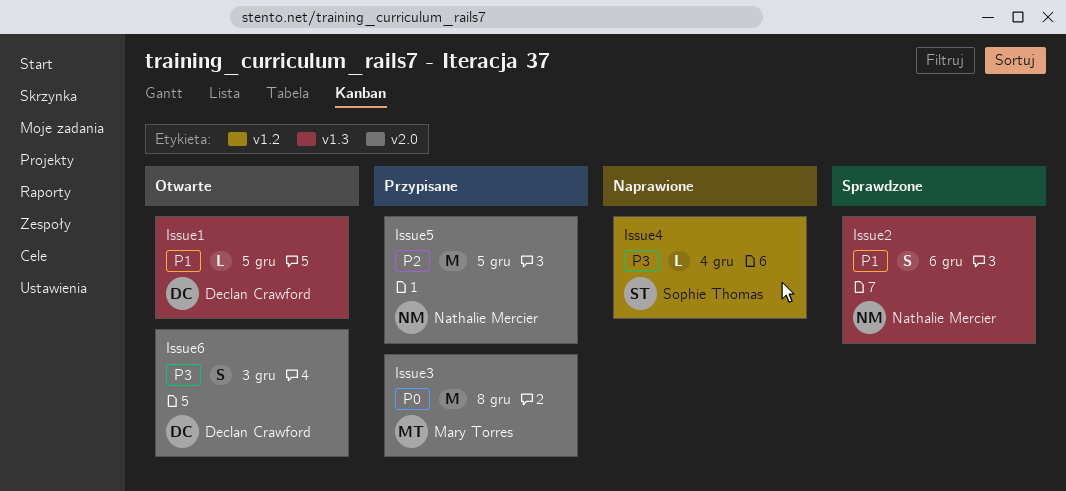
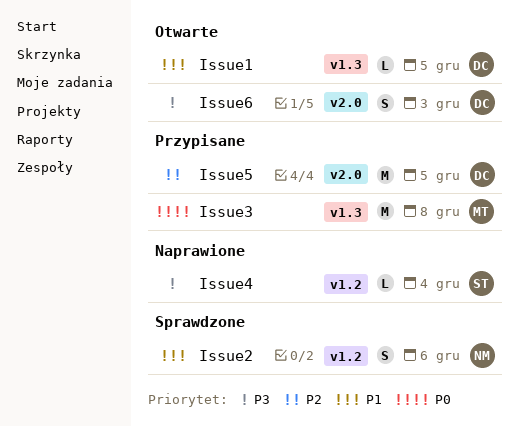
Issue2, label: v1.3 -> v1.2
Issue3, label: v2.0 -> v1.3
Issue5, owner: Nathalie Mercier -> Declan Crawford

